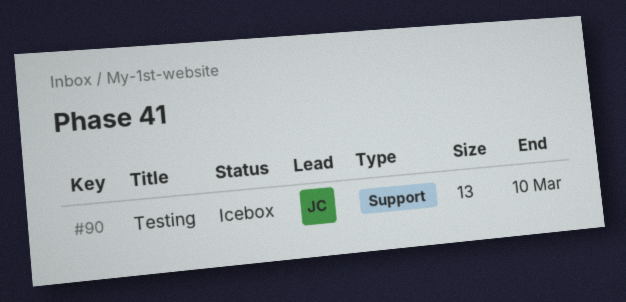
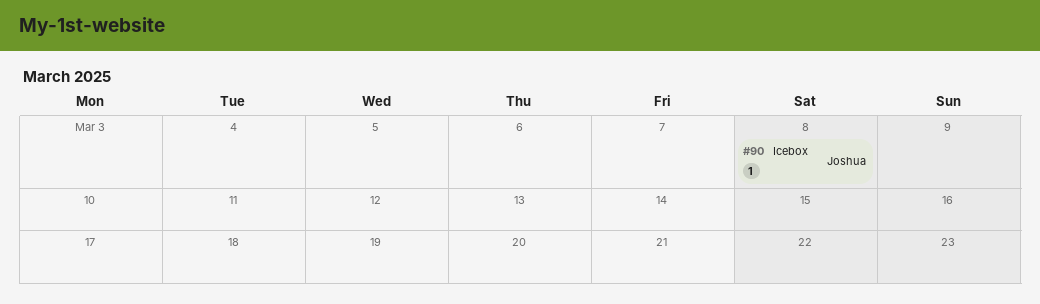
#90, estimate: 13 -> 1
#90, due: Mar 10 -> Mar 8

